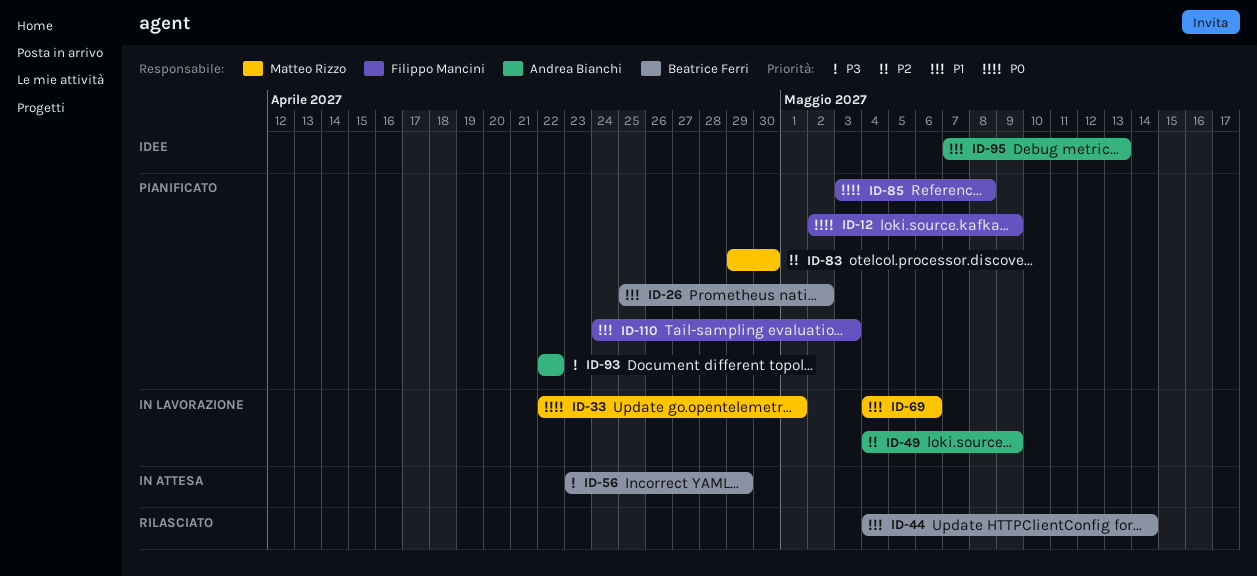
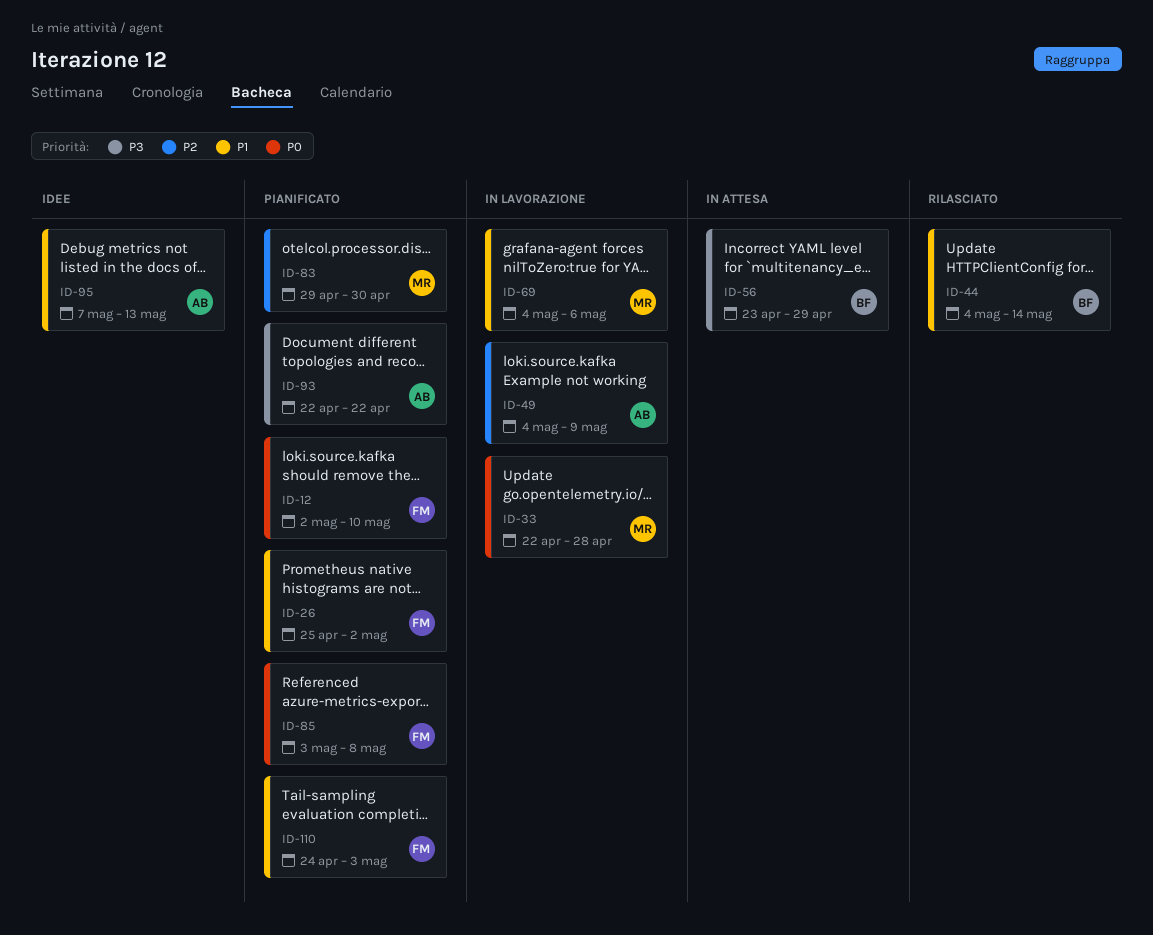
ID-12, due: May 9 -> May 10
ID-26, owner: Beatrice Ferri -> Filippo Mancini
ID-33, due: May 1 -> Apr 28

